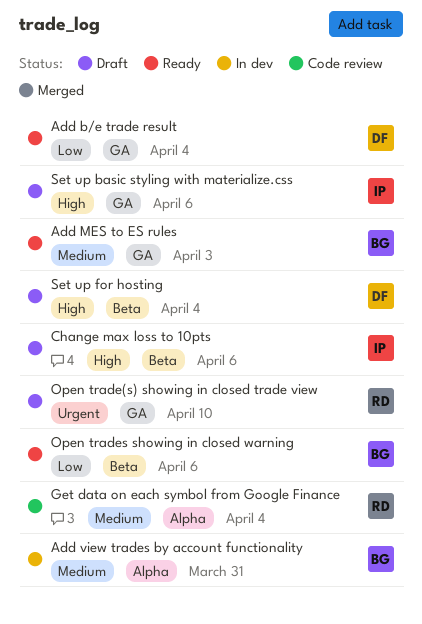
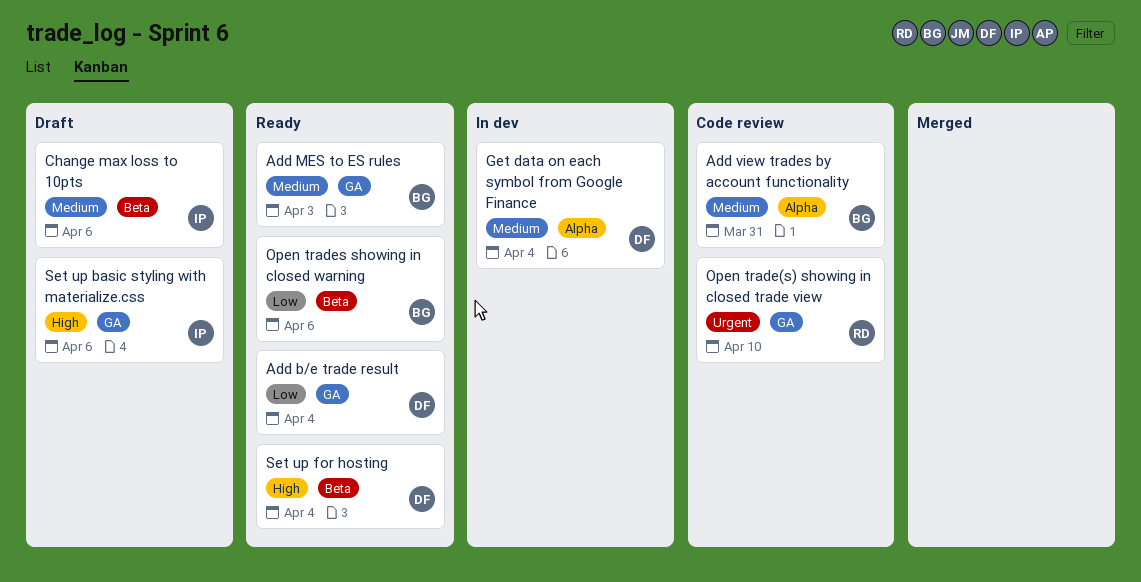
Add view trades by account functionality, status: In dev -> Code review
Change max loss to 10pts, priority: High -> Medium
Get data on each symbol from Google Finance, status: Code review -> In dev
Get data on each symbol from Google Finance, owner: RD -> DF
Open trade(s) showing in closed trade view, status: Draft -> Code review
Set up for hosting, status: Draft -> Ready

